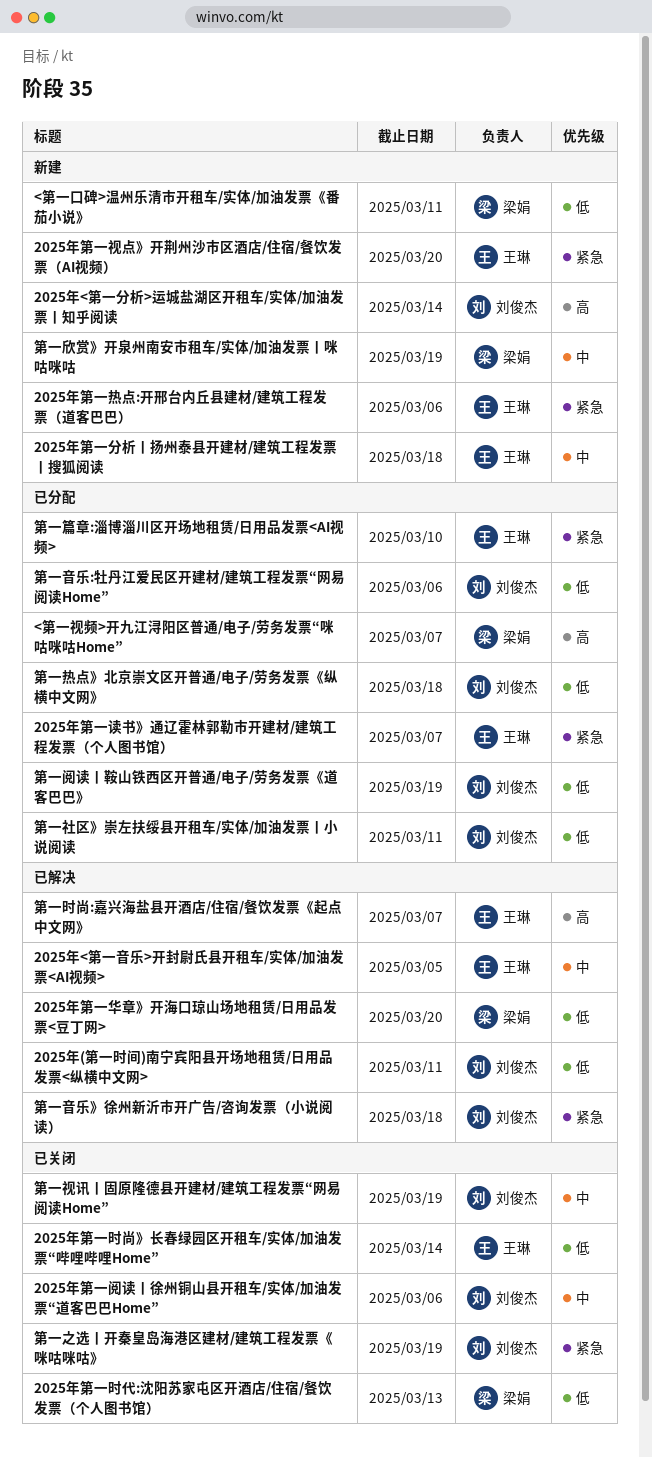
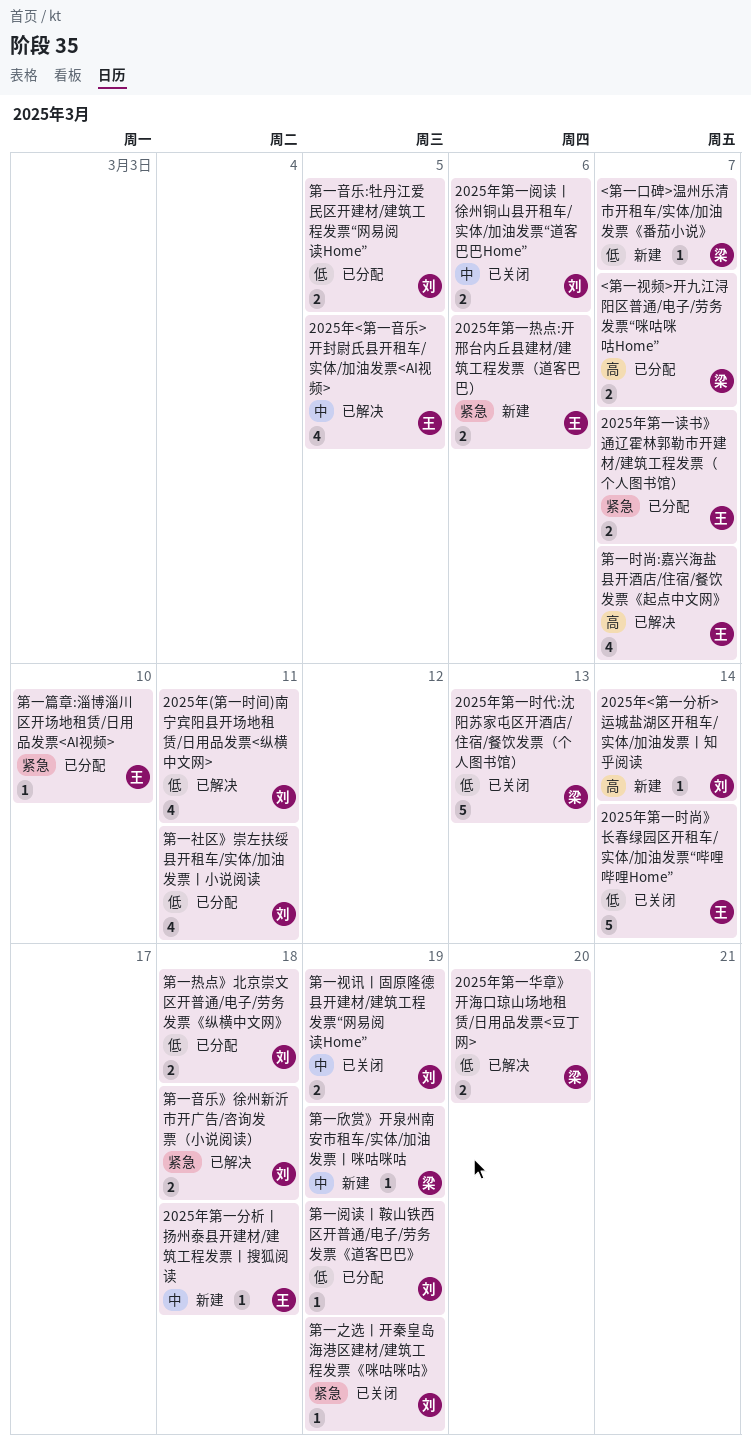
2025年第一视点》开荆州沙市区酒店/住宿/餐饮发票（AI视频）: present -> none
<第一口碑>温州乐清市开租车/实体/加油发票《番茄小说》, due: Mar 11 -> Mar 7
第一音乐:牡丹江爱民区开建材/建筑工程发票“网易阅读Home”, due: Mar 6 -> Mar 5

